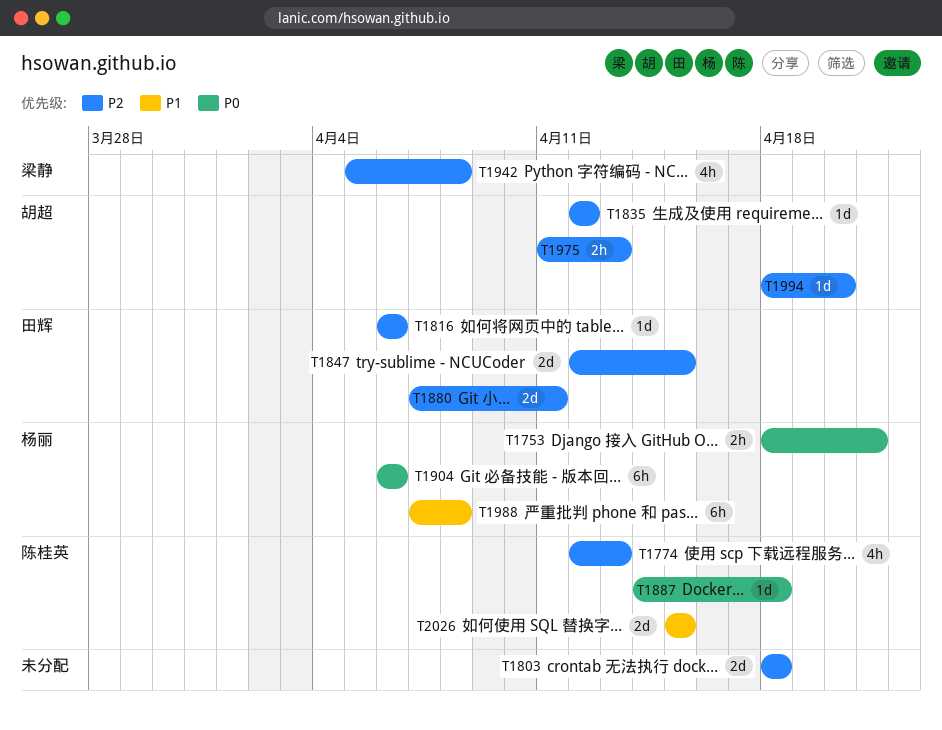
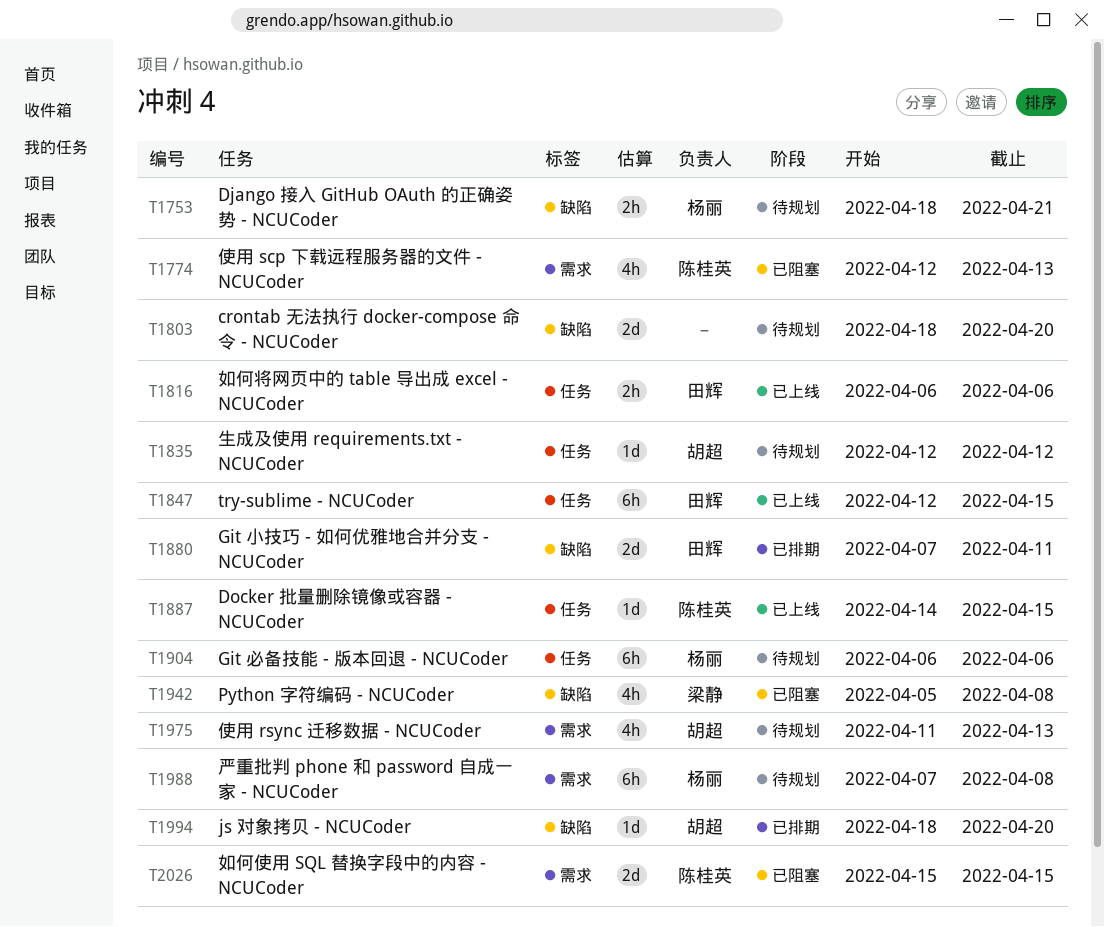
T1803, due: Apr 18 -> Apr 20
T1816, estimate: 1d -> 2h
T1847, estimate: 2d -> 6h
T1887, due: Apr 18 -> Apr 15
T1975, estimate: 2h -> 4h

